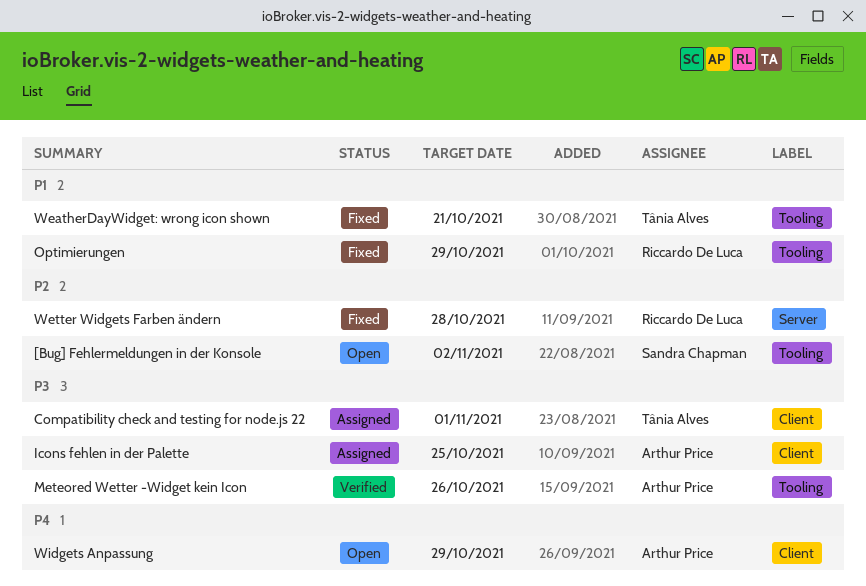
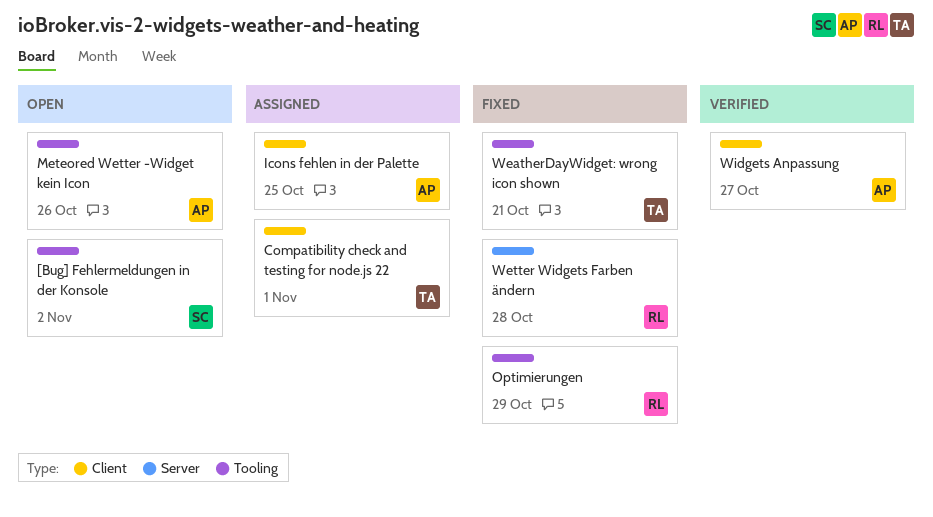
Meteored Wetter -Widget kein Icon, status: Verified -> Open
Widgets Anpassung, status: Open -> Verified
Widgets Anpassung, due: Oct 29 -> Oct 27

